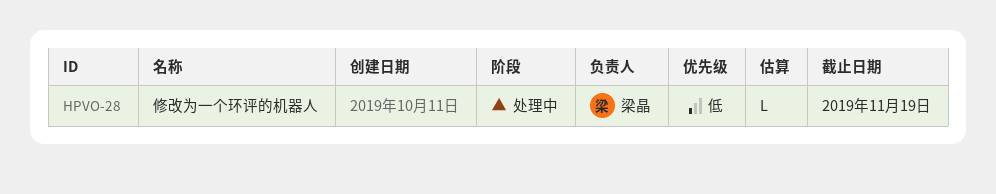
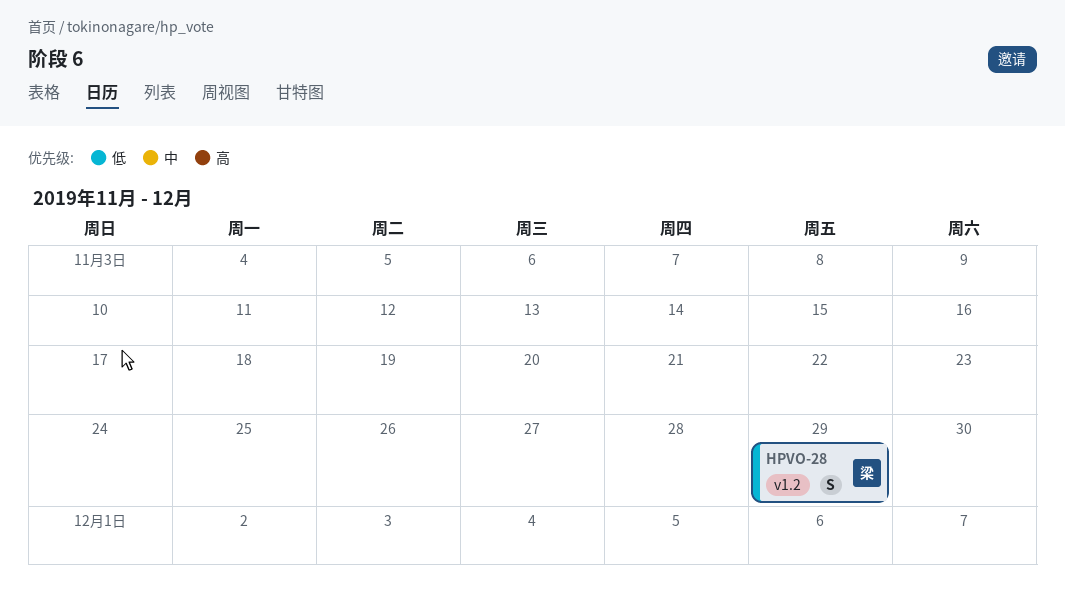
HPVO-28, estimate: L -> S
HPVO-28, due: Nov 19 -> Nov 29

